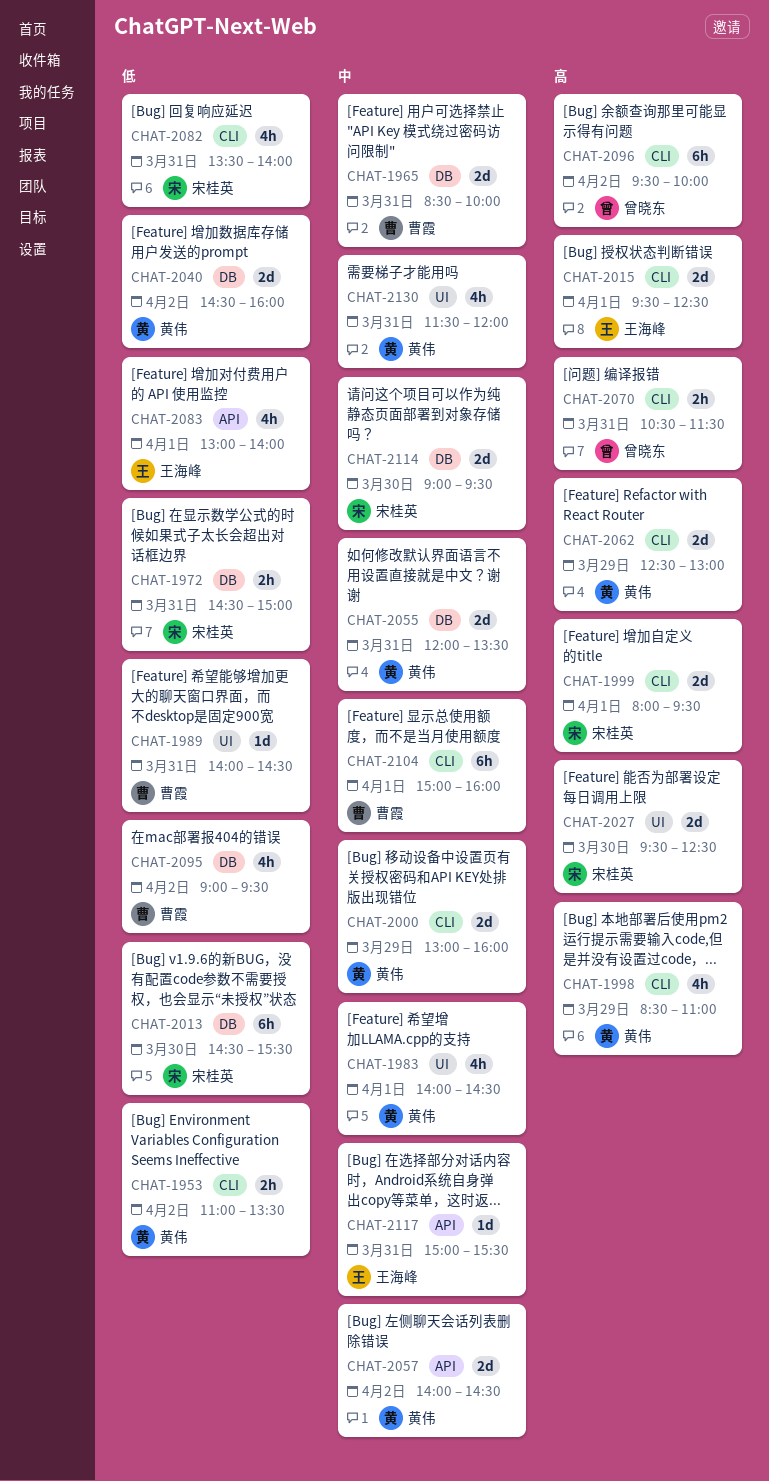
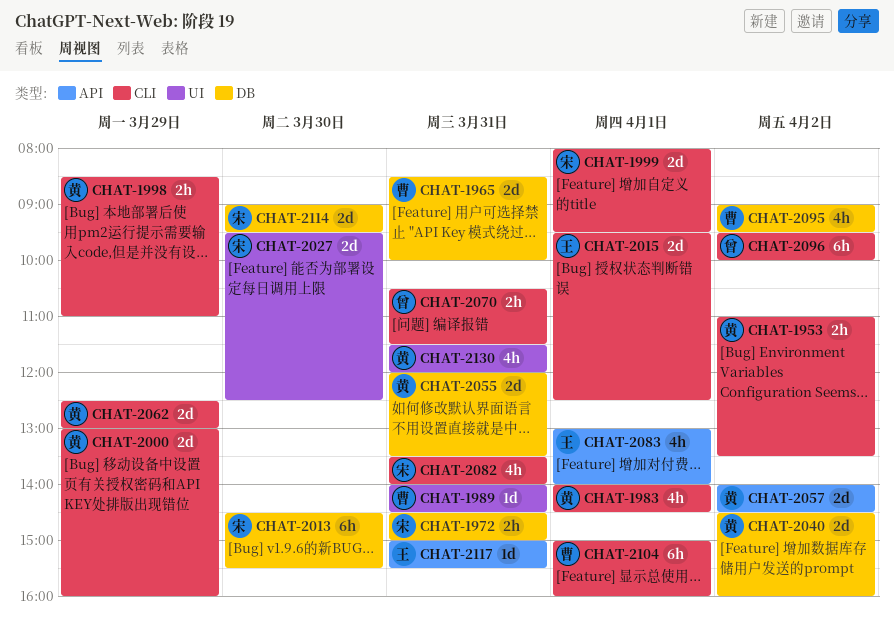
CHAT-1983, label: UI -> CLI
CHAT-1998, estimate: 4h -> 2h

